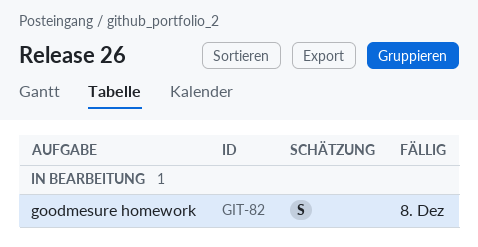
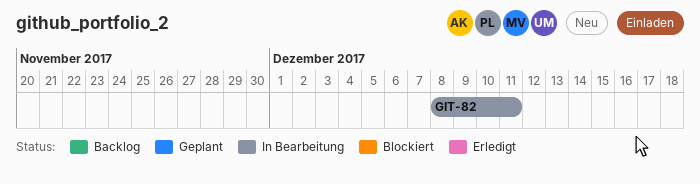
GIT-82, due: Dec 8 -> Dec 11

